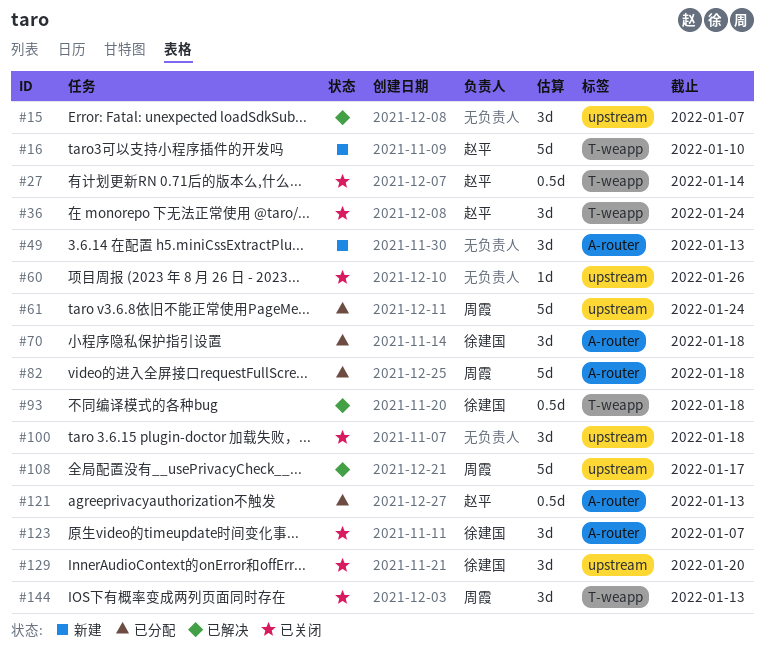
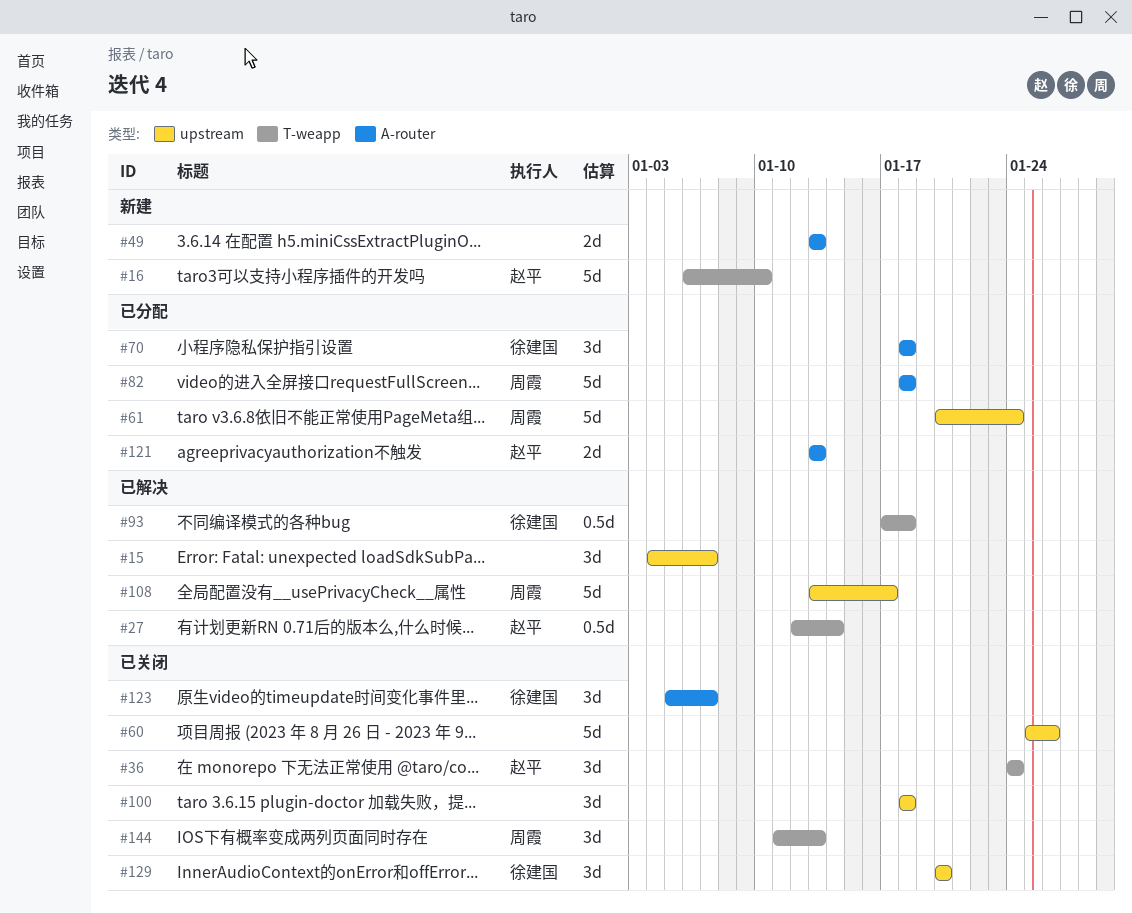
#27, status: 已关闭 -> 已解决
#49, estimate: 3d -> 2d
#60, estimate: 1d -> 5d
#121, estimate: 0.5d -> 2d

